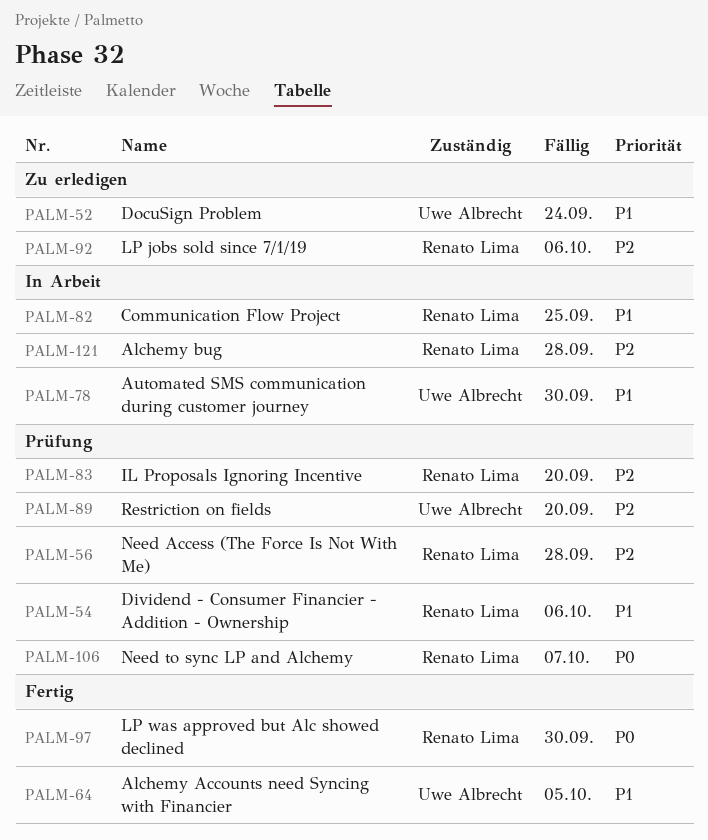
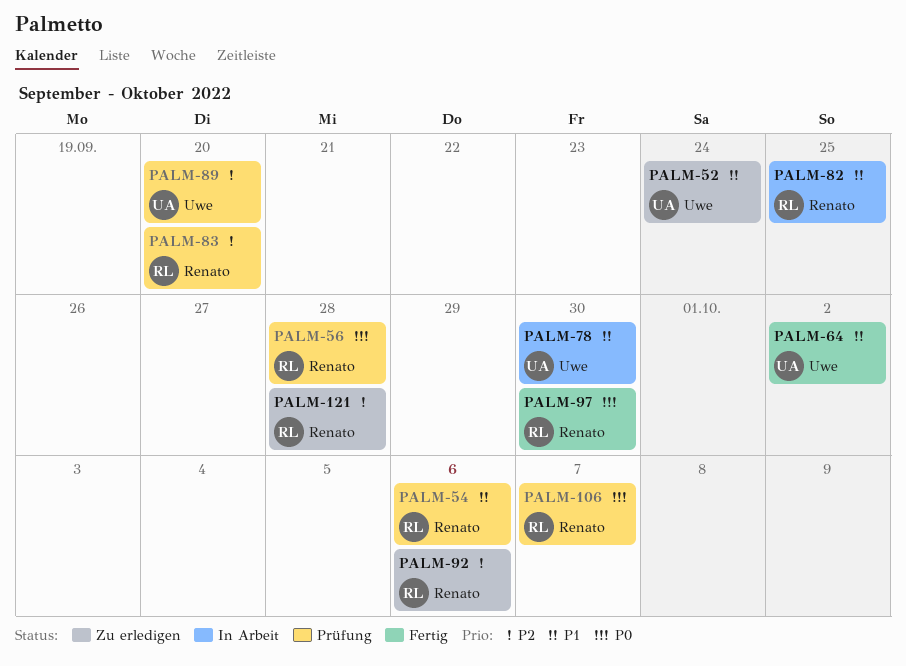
PALM-56, priority: P2 -> P0
PALM-64, due: Oct 5 -> Oct 2
PALM-121, status: In Arbeit -> Zu erledigen

